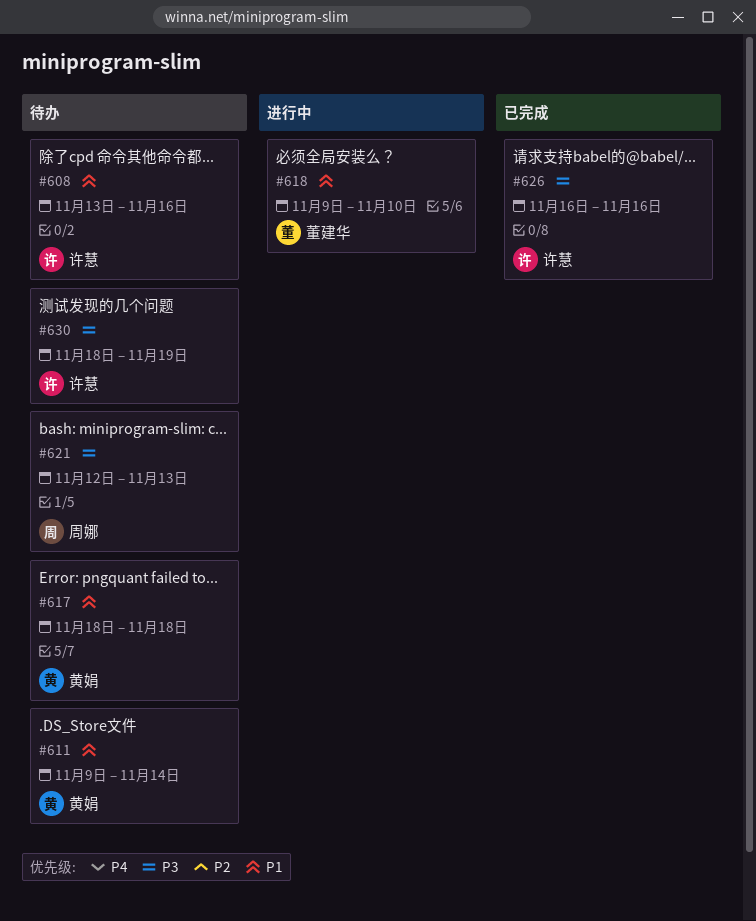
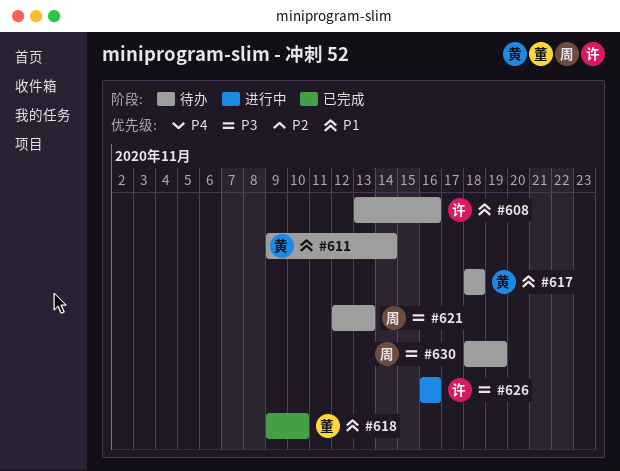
#618, status: 进行中 -> 已完成
#626, status: 已完成 -> 进行中
#630, owner: 许慧 -> 周娜

